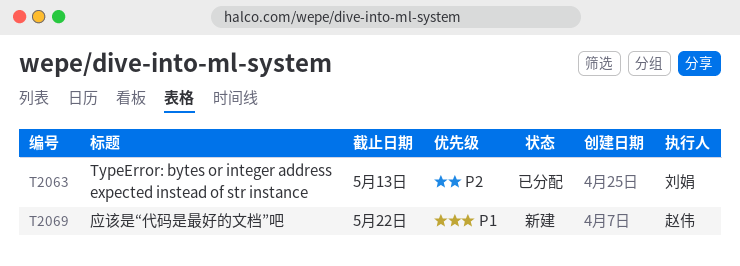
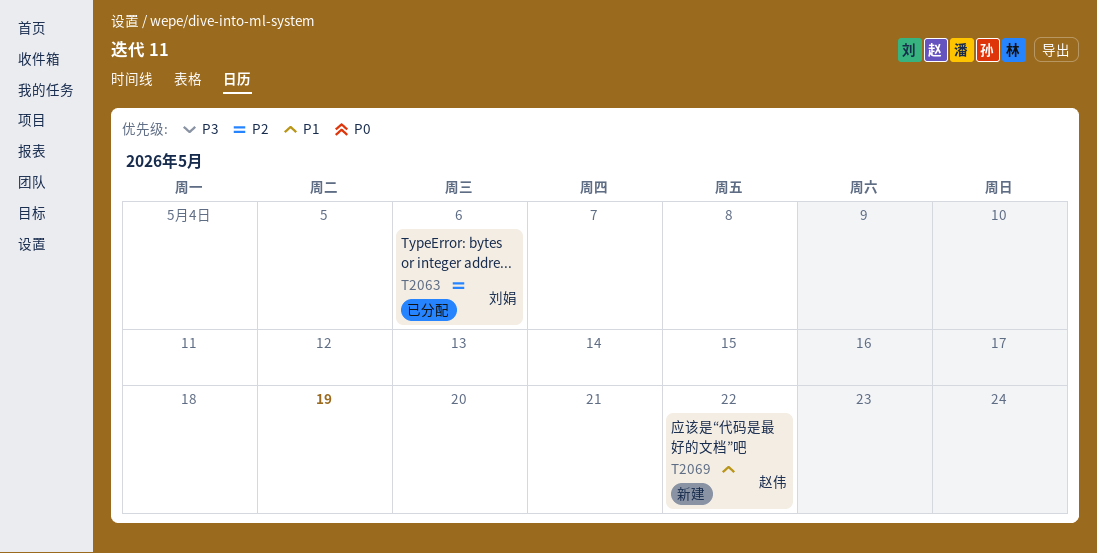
T2063, due: May 13 -> May 6

